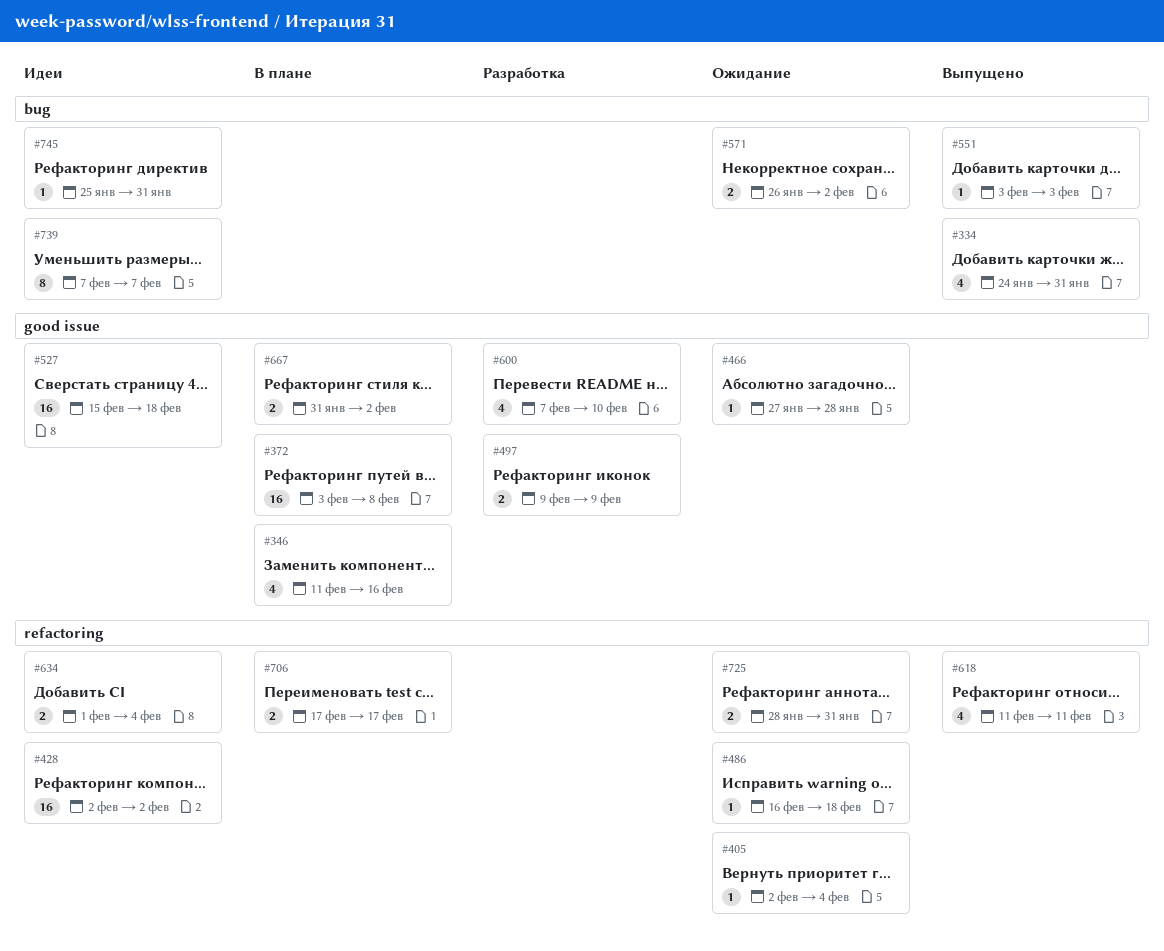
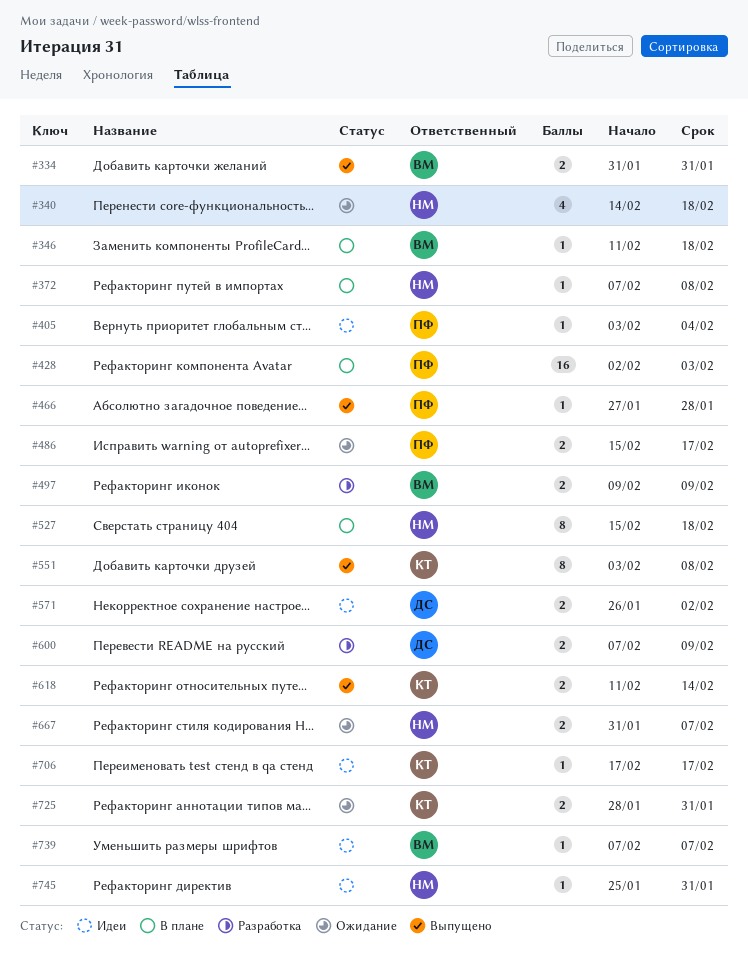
#334, estimate: 4 -> 2
#334, start: Jan 24 -> Jan 31
#340: none -> present
#346, estimate: 4 -> 1
#346, due: Feb 16 -> Feb 18
#372, estimate: 16 -> 1
#372, start: Feb 3 -> Feb 7
#405, status: Ожидание -> Идеи
#405, start: Feb 2 -> Feb 3
#428, status: Идеи -> В плане
#428, due: Feb 2 -> Feb 3
#466, status: Ожидание -> Выпущено
#486, estimate: 1 -> 2
#486, start: Feb 16 -> Feb 15
#486, due: Feb 18 -> Feb 17
#527, status: Идеи -> В плане
#527, estimate: 16 -> 8
#551, estimate: 1 -> 8
#551, due: Feb 3 -> Feb 8
#571, status: Ожидание -> Идеи
#600, estimate: 4 -> 2
#600, due: Feb 10 -> Feb 9
#618, estimate: 4 -> 2
#618, due: Feb 11 -> Feb 14
#634: present -> none
#667, status: В плане -> Ожидание
#667, due: Feb 2 -> Feb 7
#706, status: В плане -> Идеи
#706, estimate: 2 -> 1
#739, estimate: 8 -> 1

